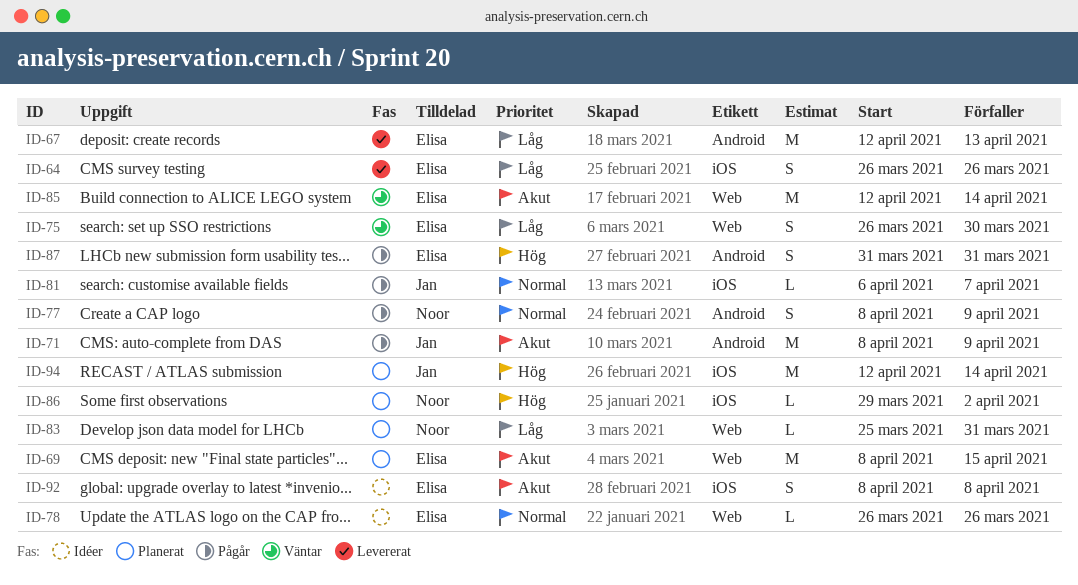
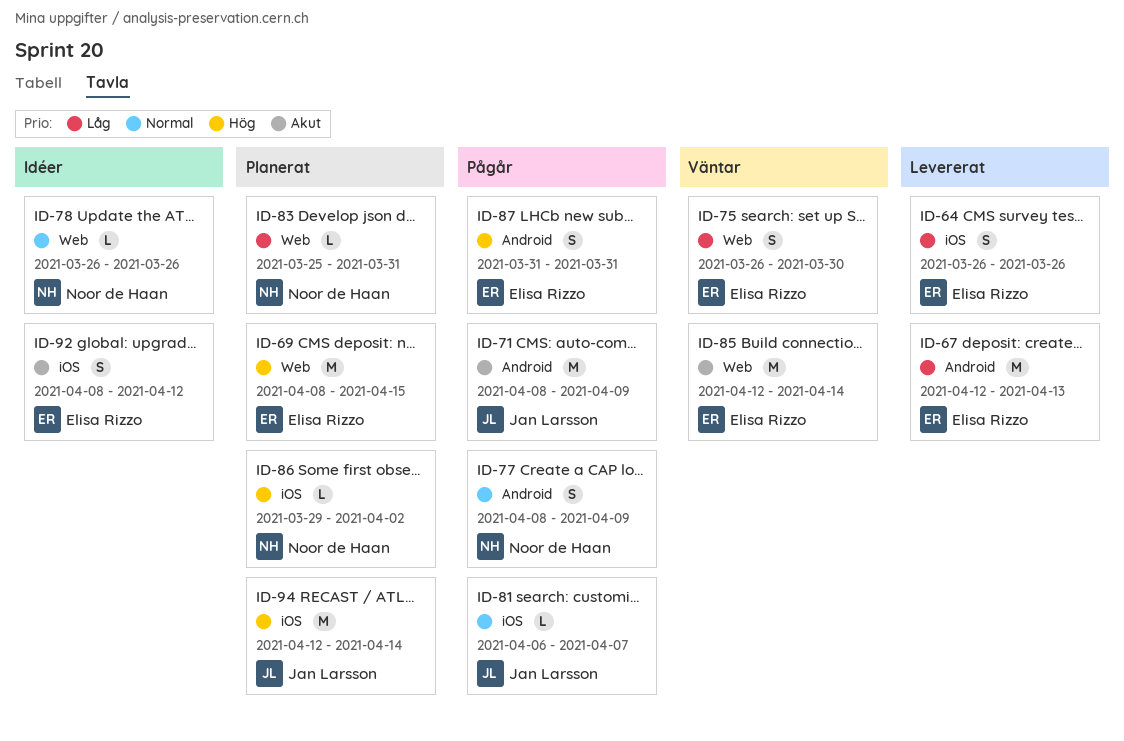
ID-69, priority: Akut -> Hög
ID-78, owner: Elisa Rizzo -> Noor de Haan
ID-92, due: Apr 8 -> Apr 12

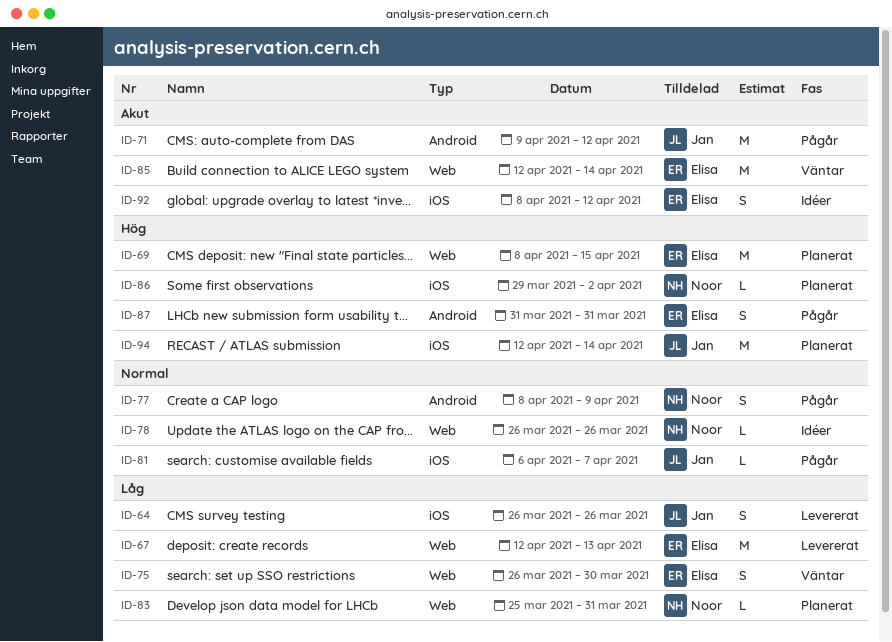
ID-64, owner: Elisa Rizzo -> Jan Larsson
ID-67, label: Android -> Web
ID-71, start: Apr 8 -> Apr 9
ID-71, due: Apr 9 -> Apr 12

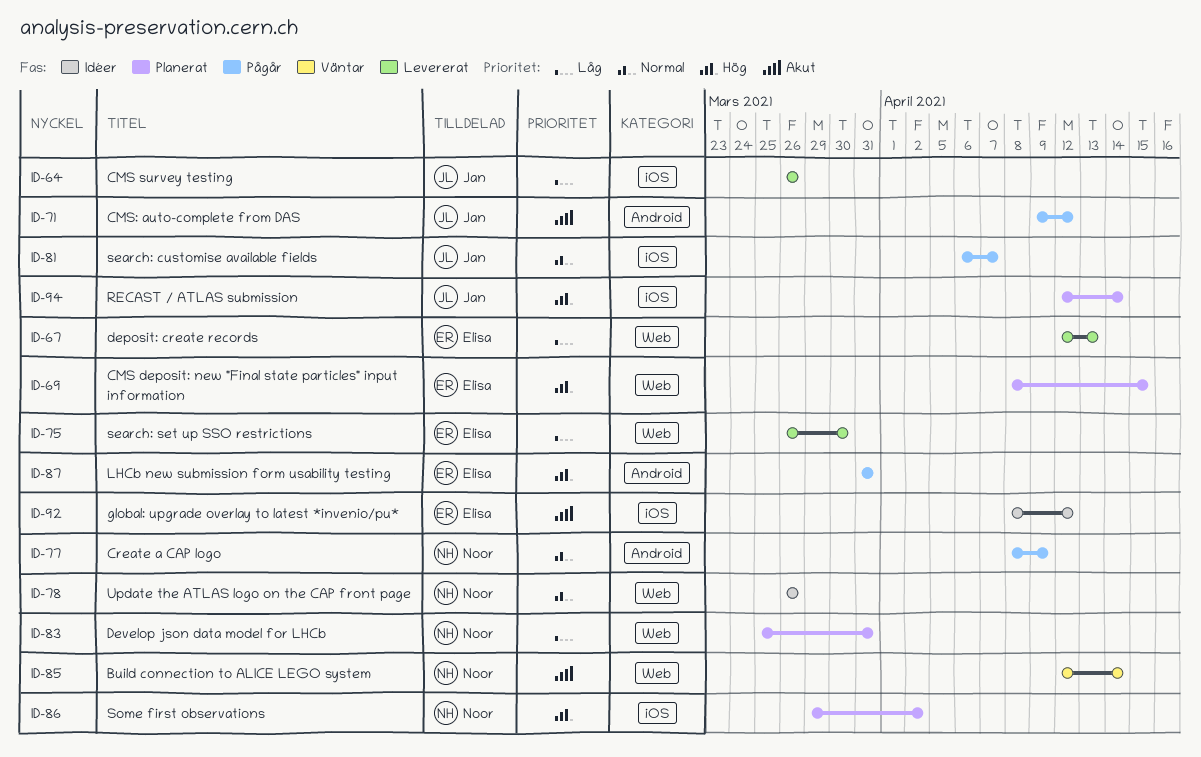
ID-75, status: Väntar -> Levererat
ID-85, owner: Elisa -> Noor

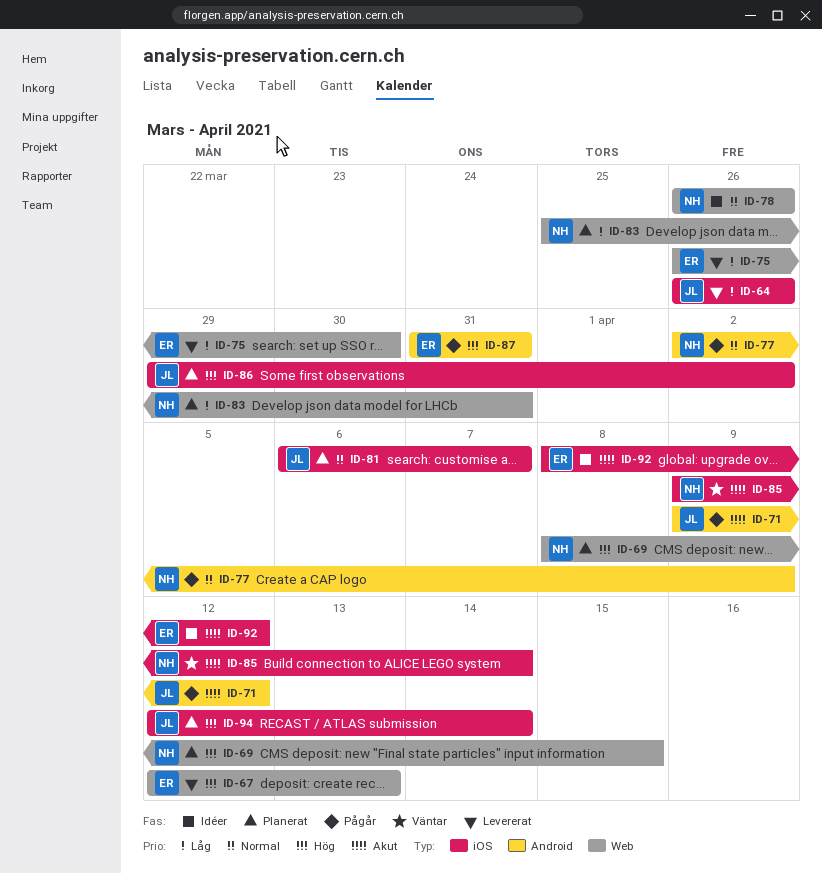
ID-67, priority: Låg -> Hög
ID-69, owner: Elisa -> Noor
ID-77, start: Apr 8 -> Apr 2
ID-81, status: Pågår -> Planerat
ID-85, label: Web -> iOS
ID-85, start: Apr 12 -> Apr 9
ID-86, owner: Noor -> Jan

